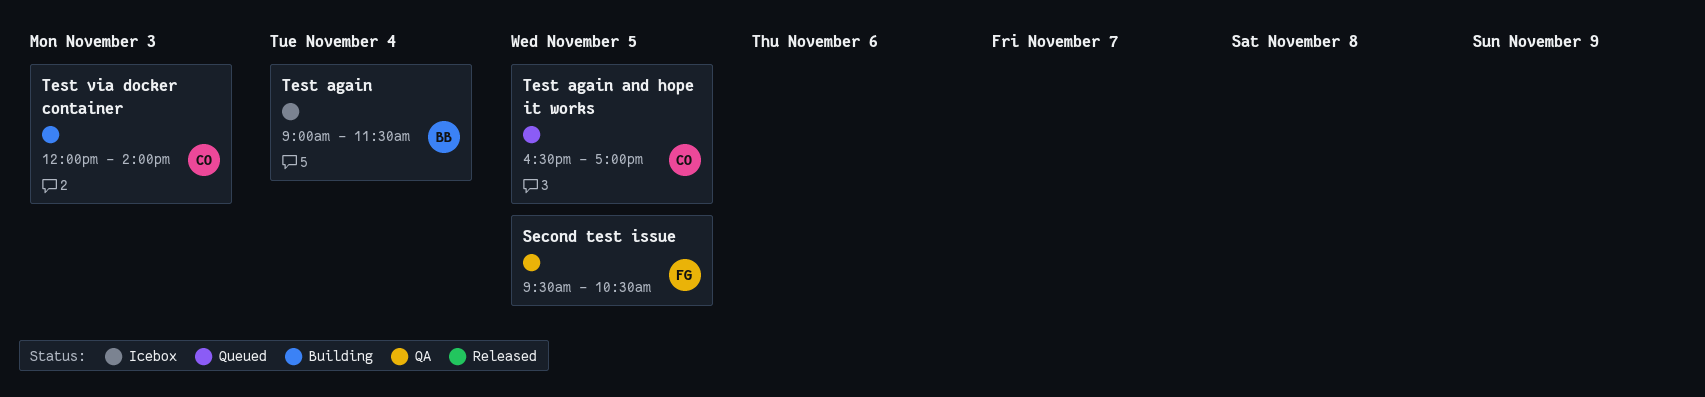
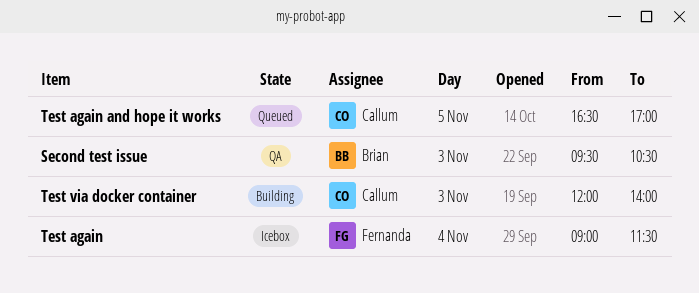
Second test issue, owner: Fernanda -> Brian
Second test issue, day: Nov 5 -> Nov 3
Test again, owner: Brian -> Fernanda

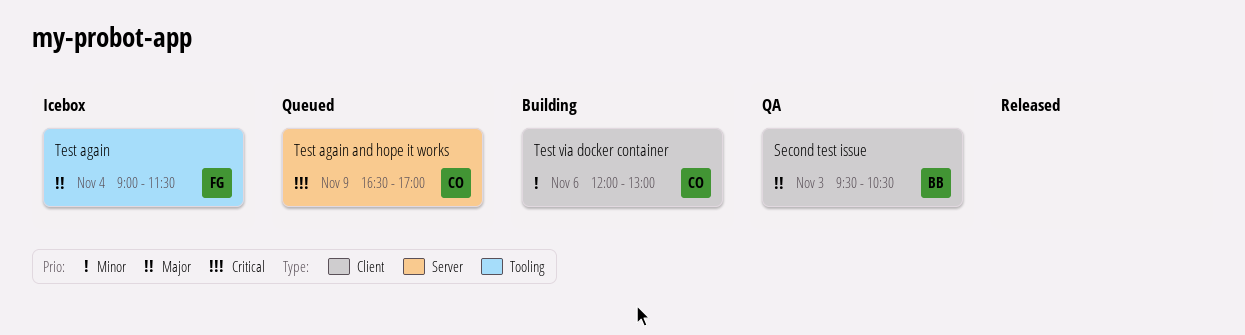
Test again and hope it works, day: Nov 5 -> Nov 9
Test via docker container, day: Nov 3 -> Nov 6
Test via docker container, ends: 14:00 -> 13:00

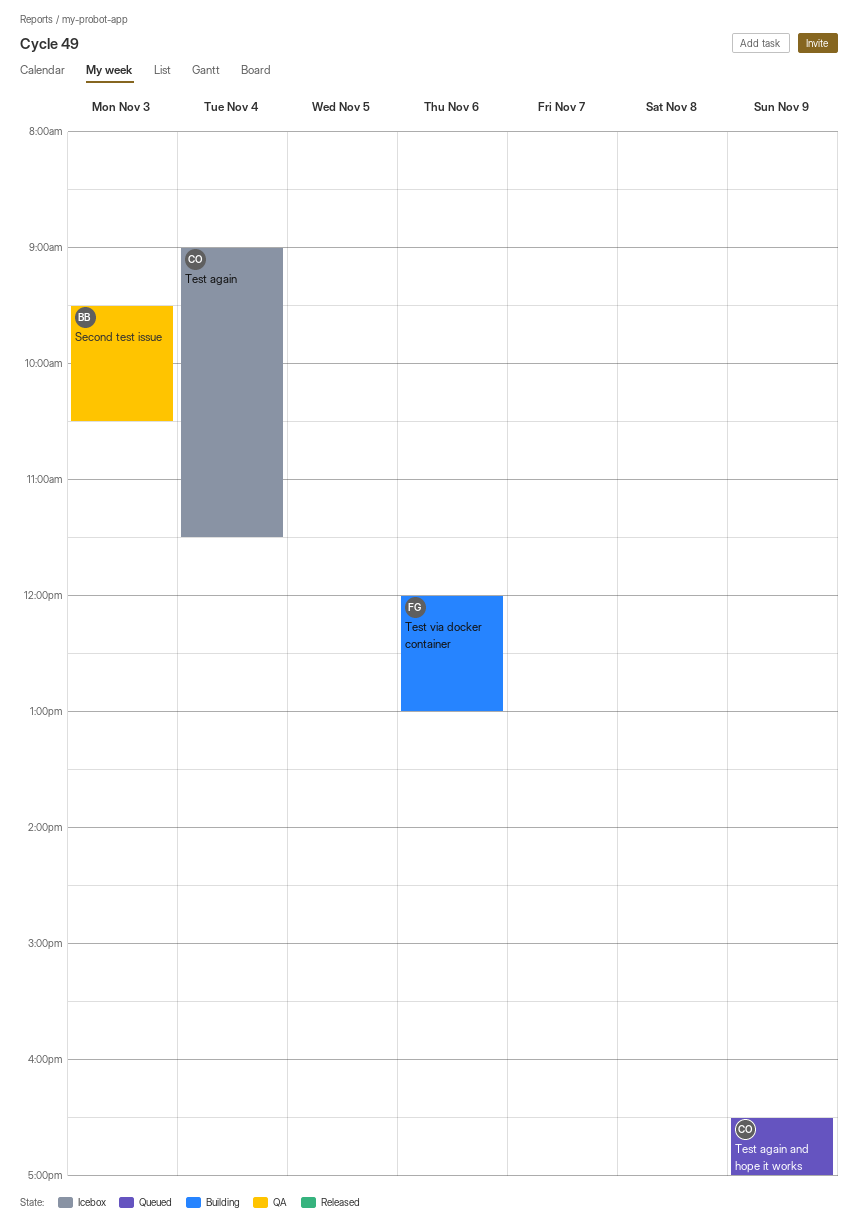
Test again, owner: FG -> CO
Test via docker container, owner: CO -> FG

